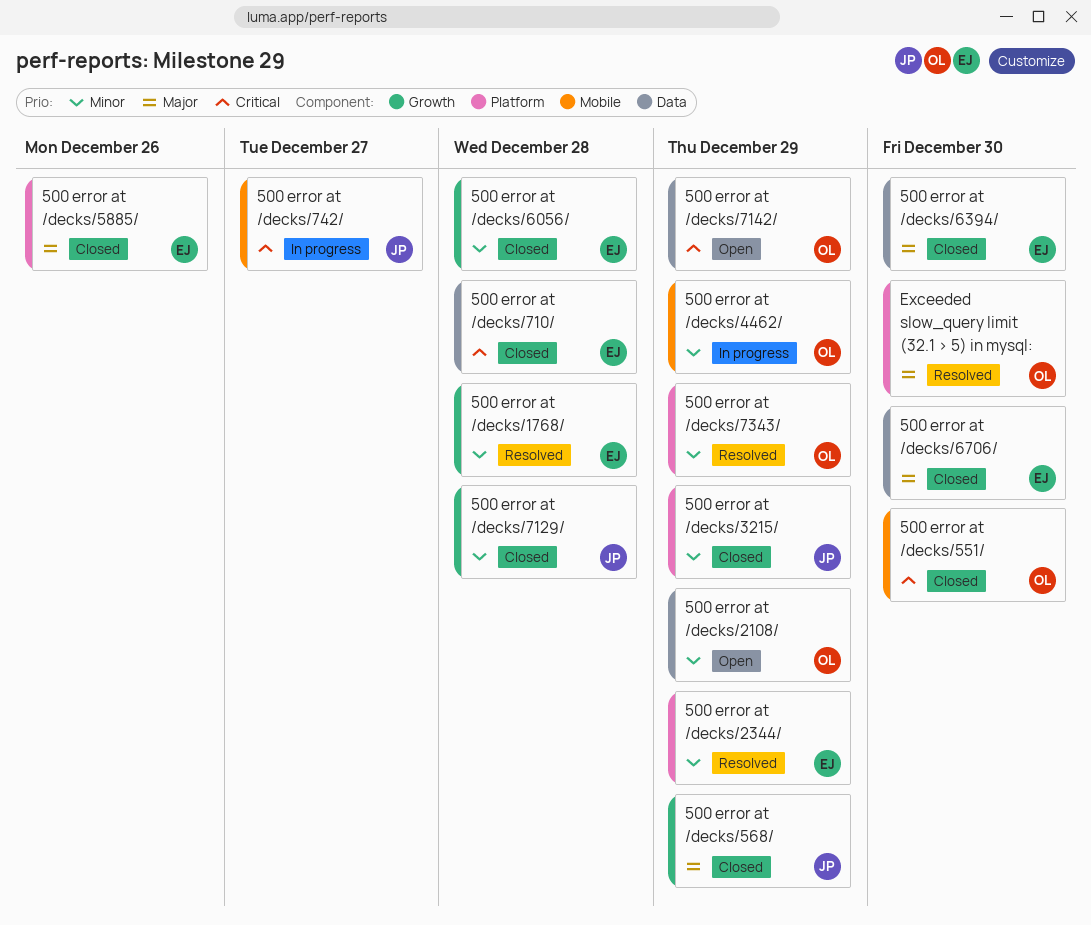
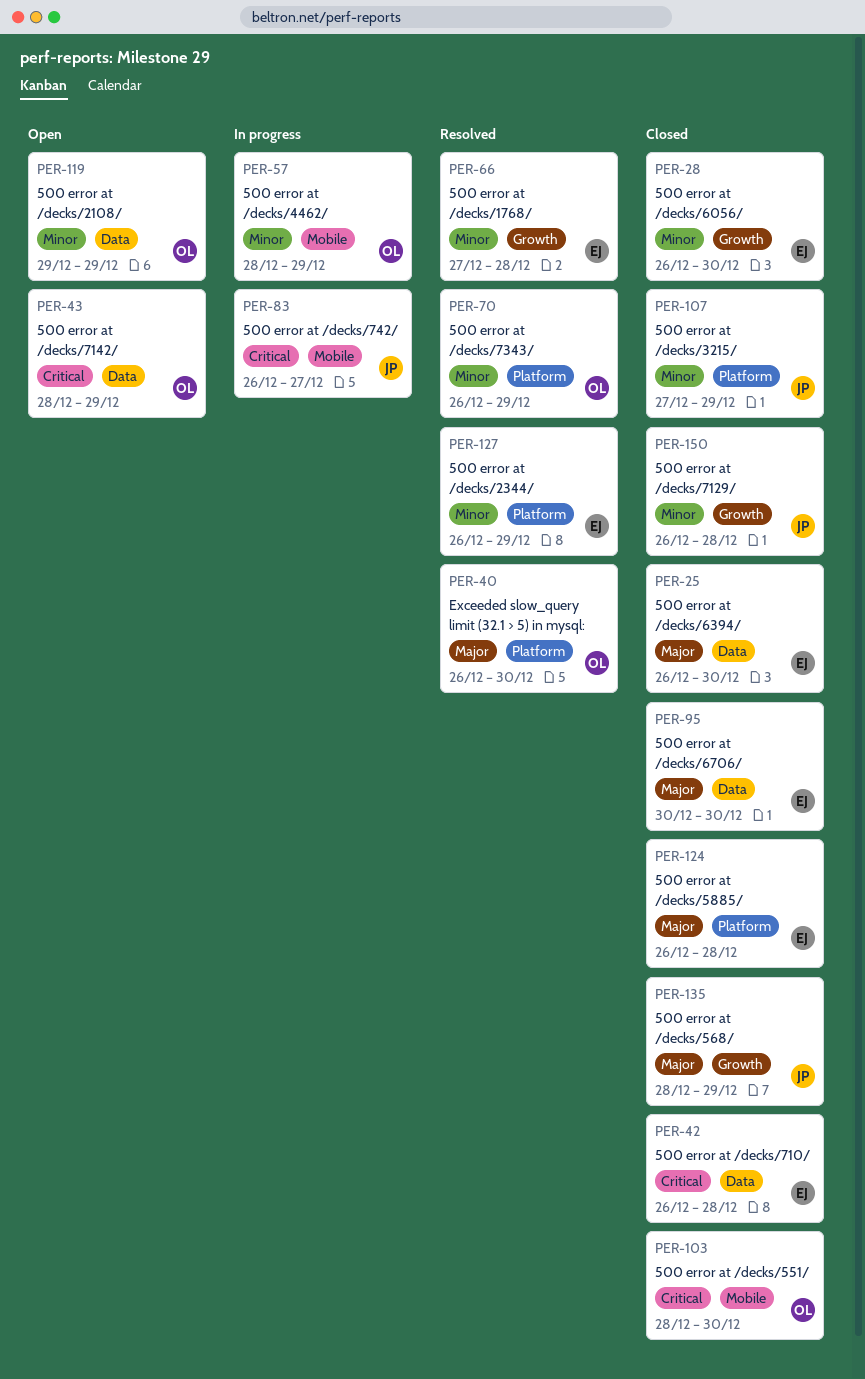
500 error at /decks/5885/, due: Dec 26 -> Dec 28
500 error at /decks/6056/, due: Dec 28 -> Dec 30

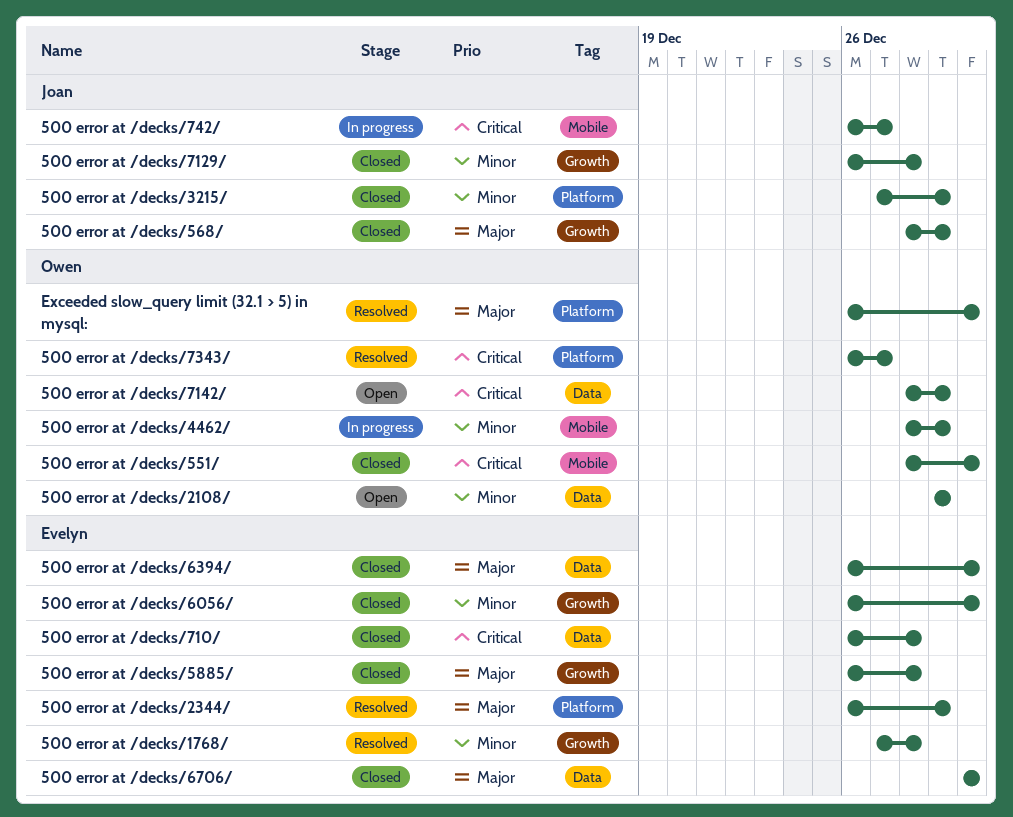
500 error at /decks/2344/, priority: Minor -> Major
500 error at /decks/5885/, label: Platform -> Growth
500 error at /decks/7343/, priority: Minor -> Critical
500 error at /decks/7343/, due: Dec 29 -> Dec 27

